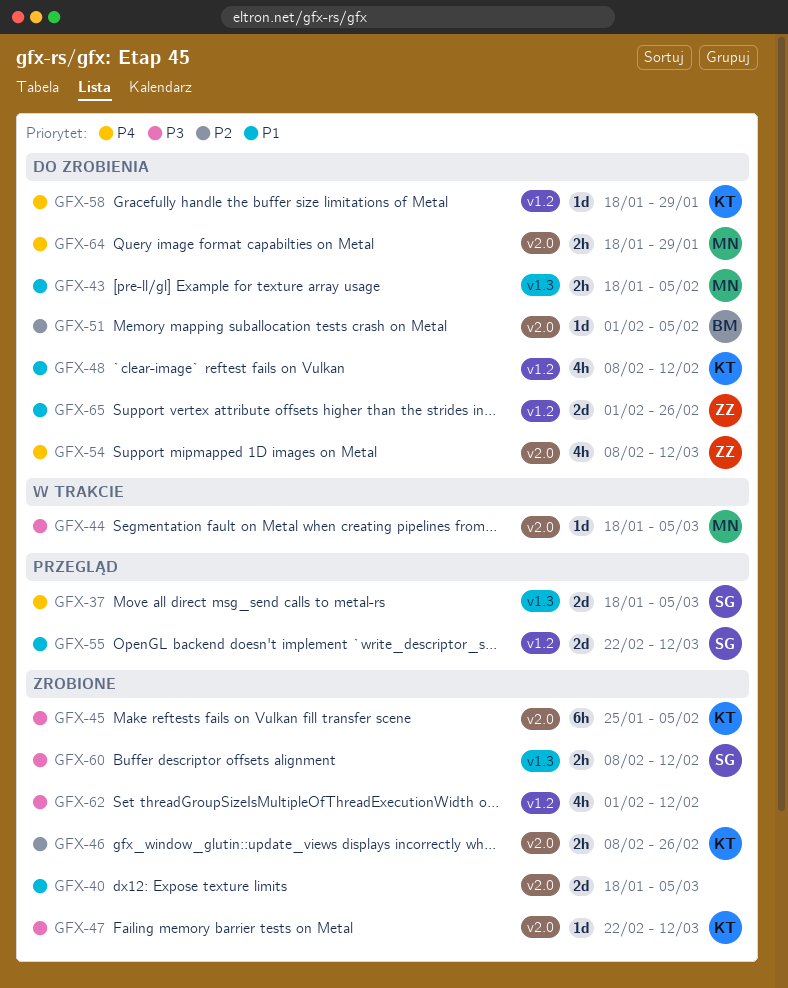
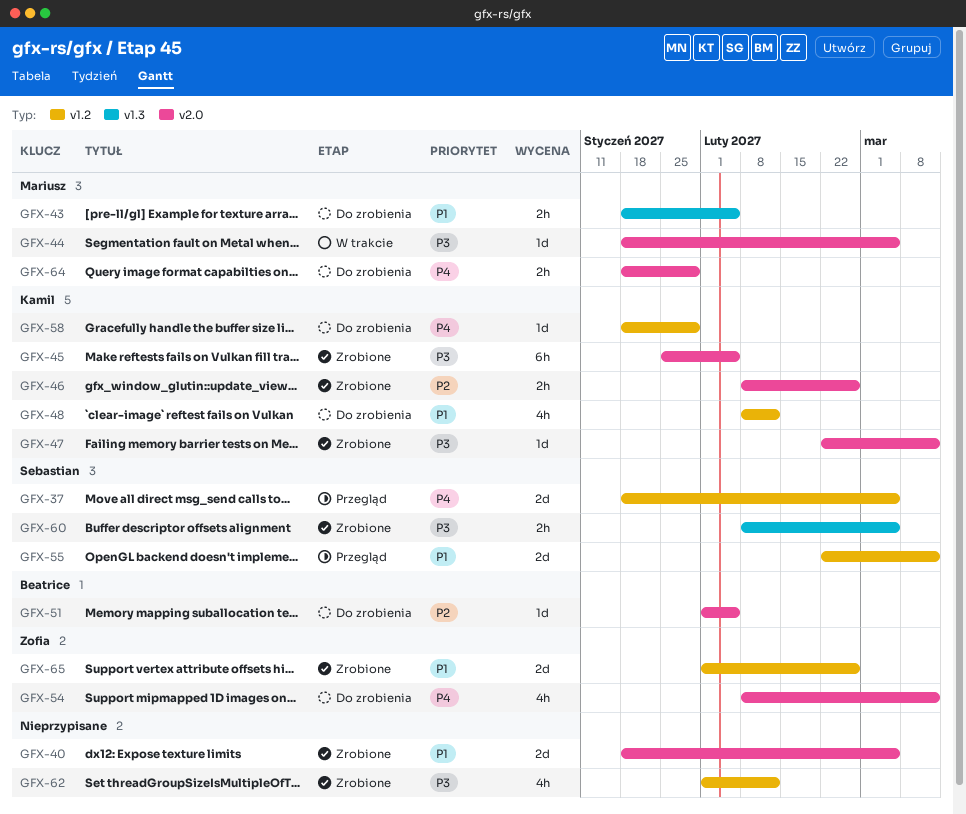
GFX-37, label: v1.3 -> v1.2
GFX-60, due: Feb 12 -> Mar 5
GFX-65, status: Do zrobienia -> Zrobione

